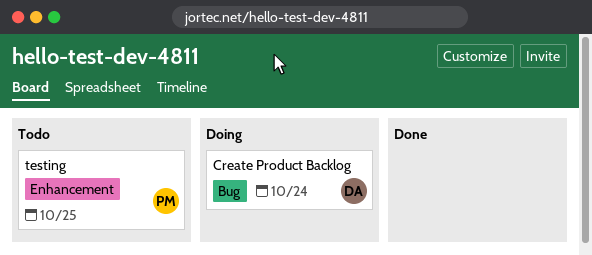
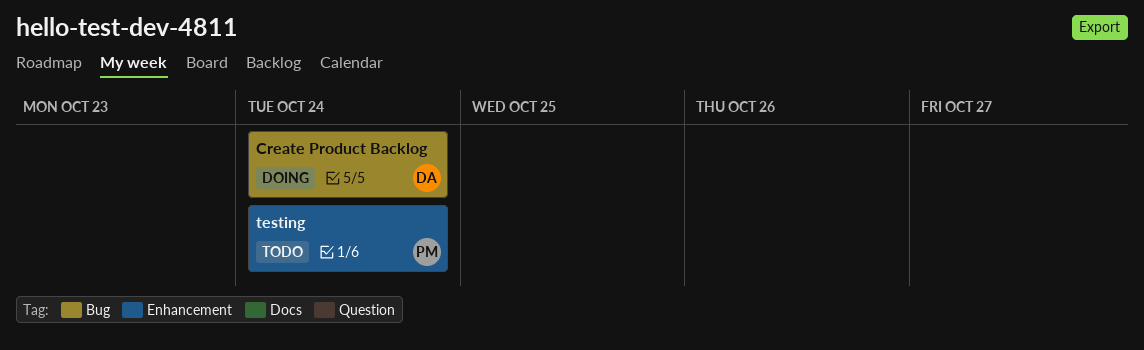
testing, due: Oct 25 -> Oct 24

